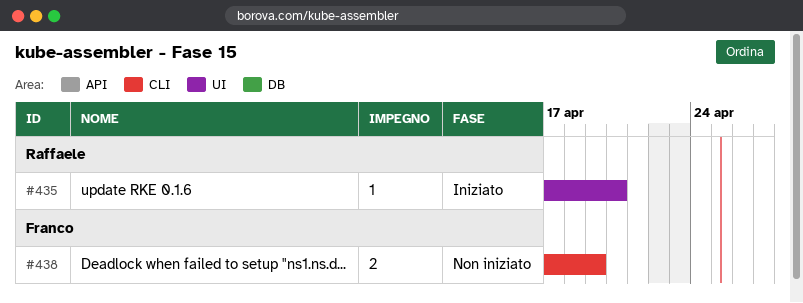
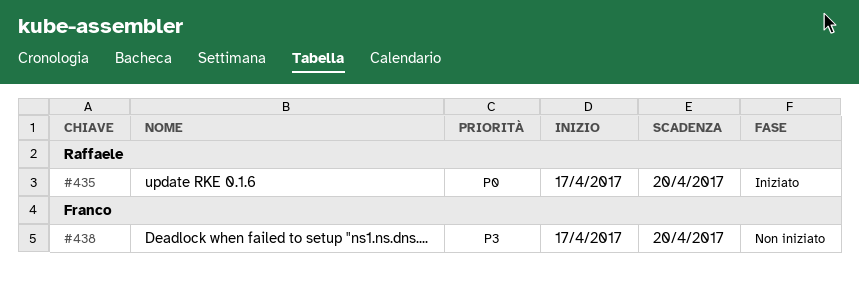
#438, due: Apr 19 -> Apr 20

